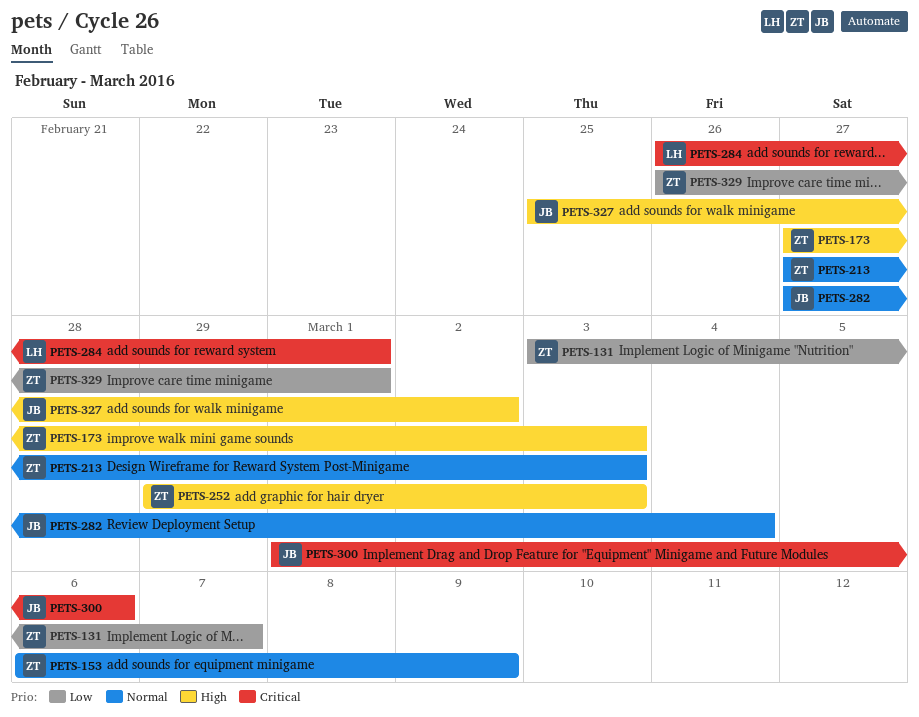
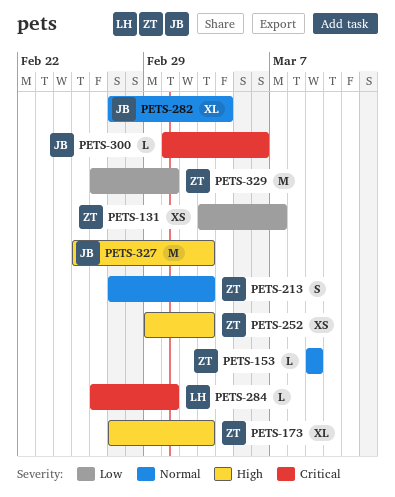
PETS-153, start: Mar 6 -> Mar 9
PETS-327, due: Mar 2 -> Mar 3

